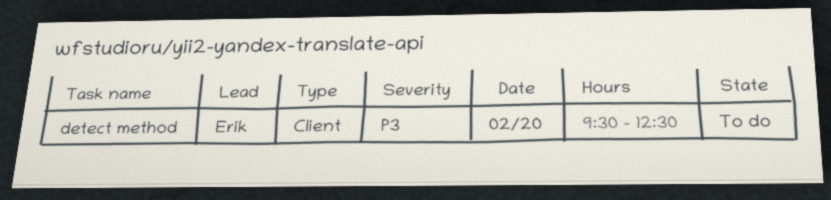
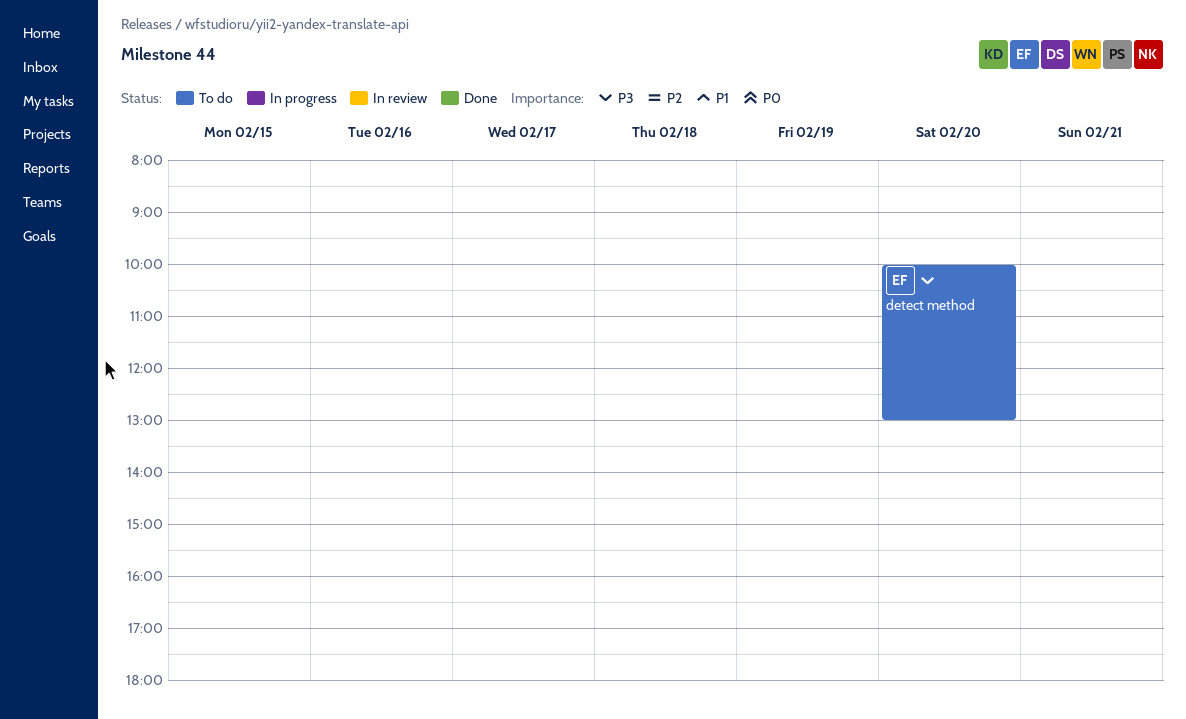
detect method, begins: 09:30 -> 10:00
detect method, ends: 12:30 -> 13:00

